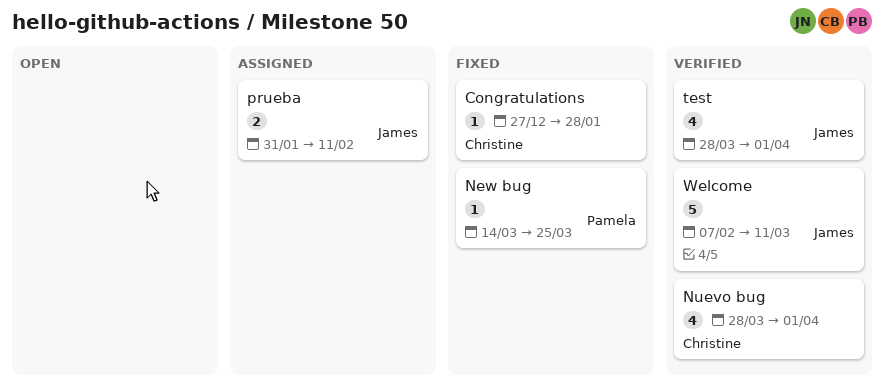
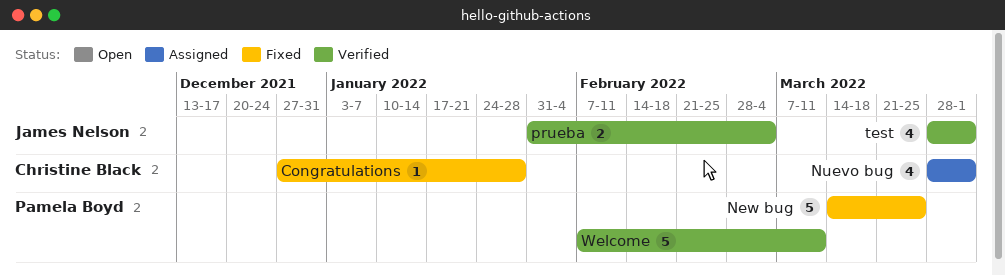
New bug, estimate: 1 -> 5
Nuevo bug, status: Verified -> Assigned
prueba, status: Assigned -> Verified
prueba, due: Feb 11 -> Mar 4
Welcome, owner: James Nelson -> Pamela Boyd

